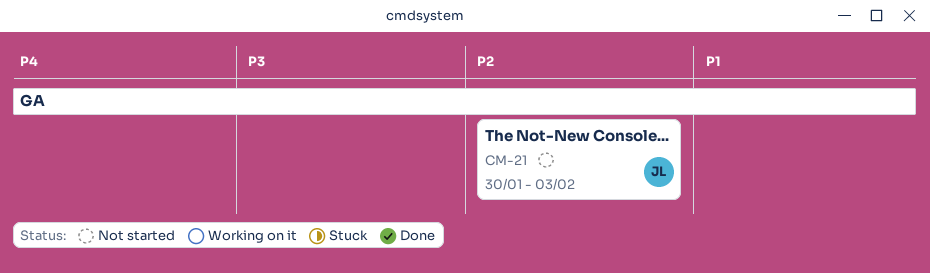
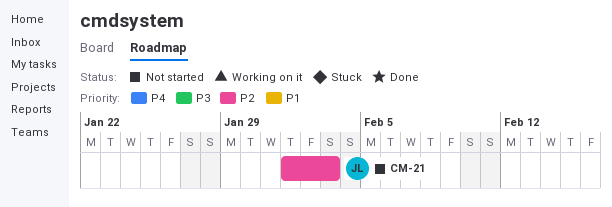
CM-21, start: Jan 30 -> Feb 1

